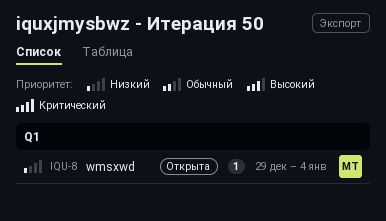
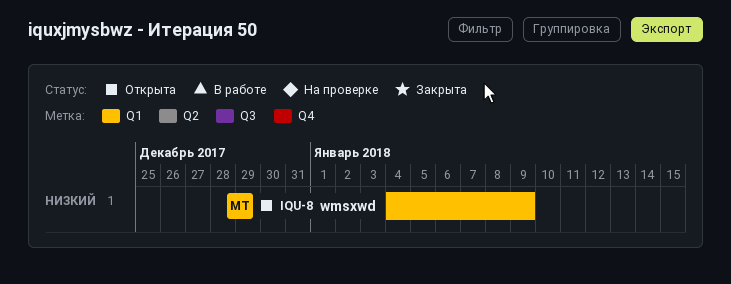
IQU-8, start: Dec 29 -> Jan 4
IQU-8, due: Jan 4 -> Jan 9

